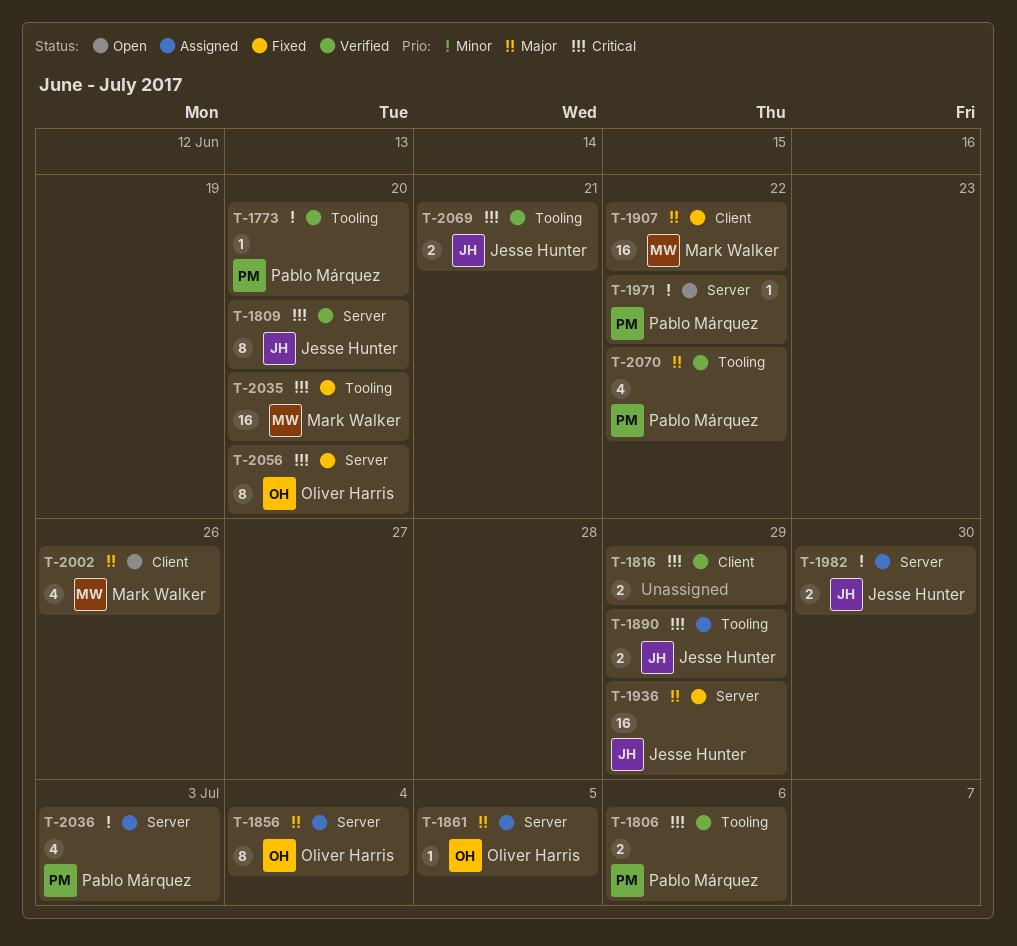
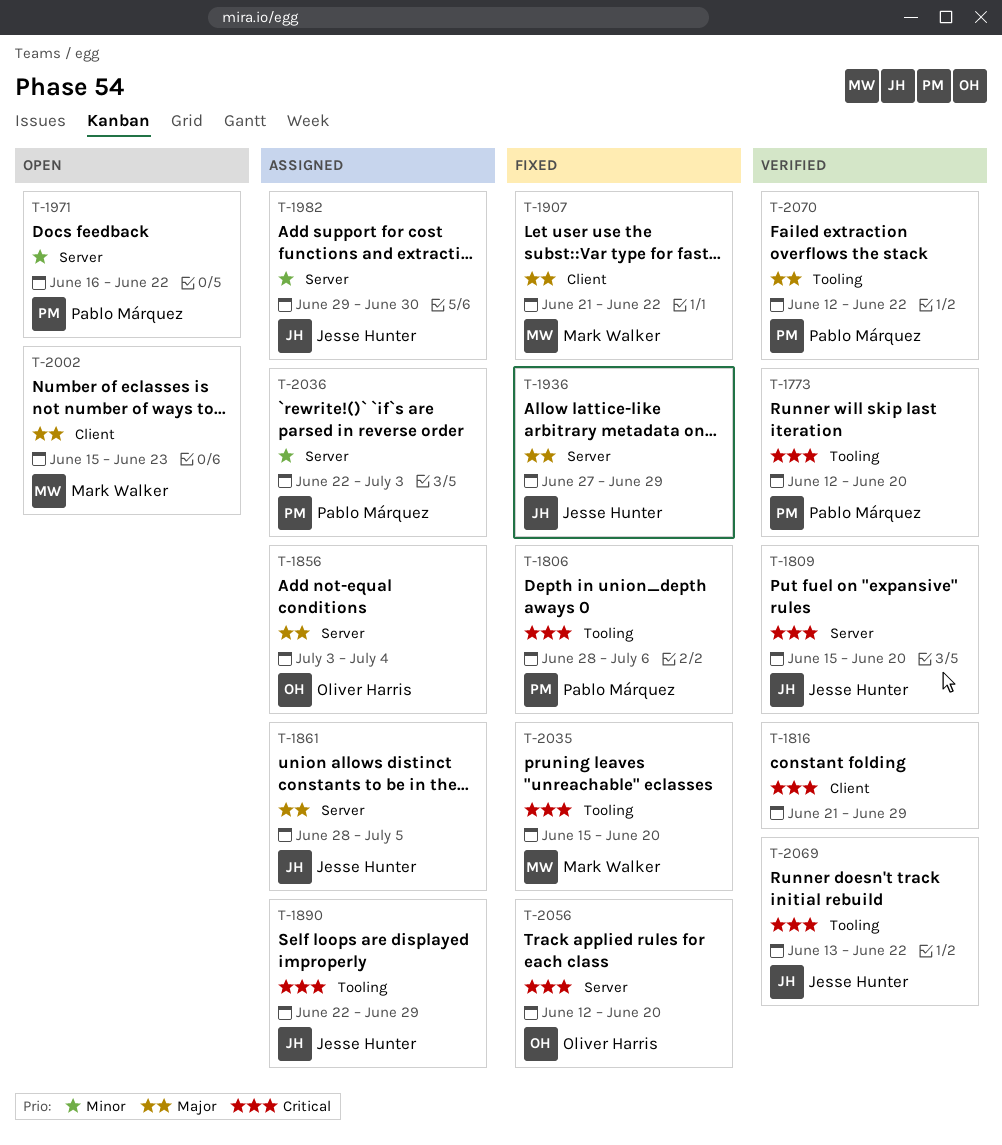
T-1773, priority: Minor -> Critical
T-1806, status: Verified -> Fixed
T-1861, owner: Oliver Harris -> Jesse Hunter
T-2002, due: Jun 26 -> Jun 23
T-2069, due: Jun 21 -> Jun 22

